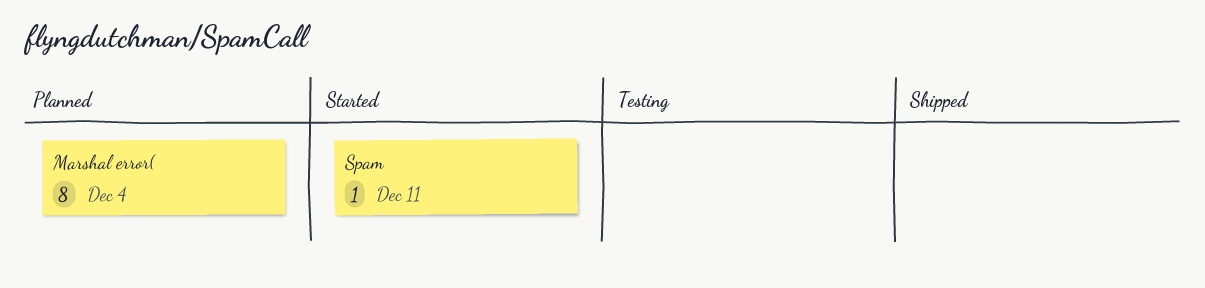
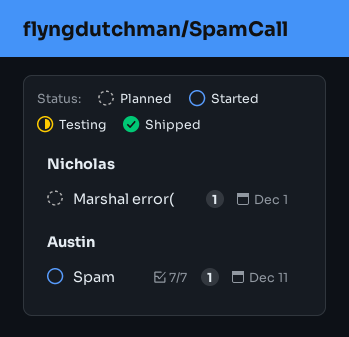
Marshal error(, estimate: 8 -> 1
Marshal error(, due: Dec 4 -> Dec 1

